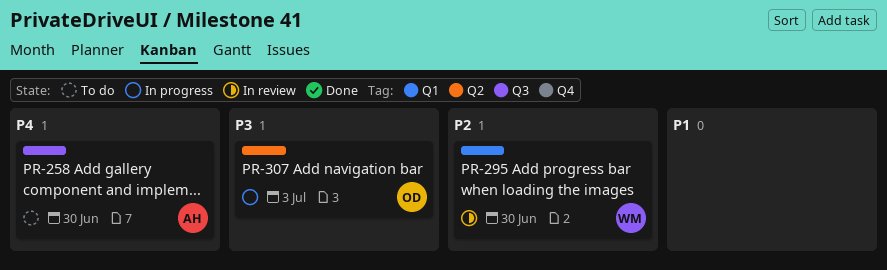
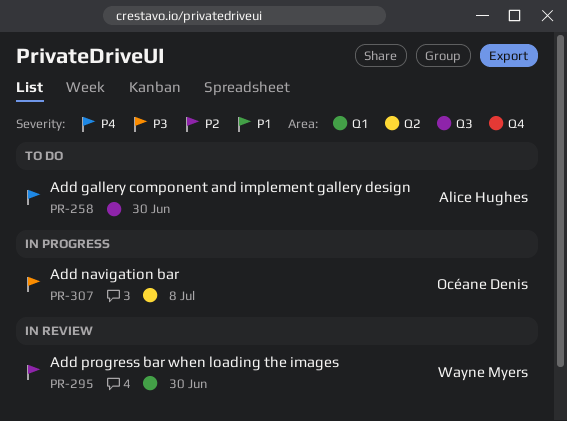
PR-307, due: Jul 3 -> Jul 8

